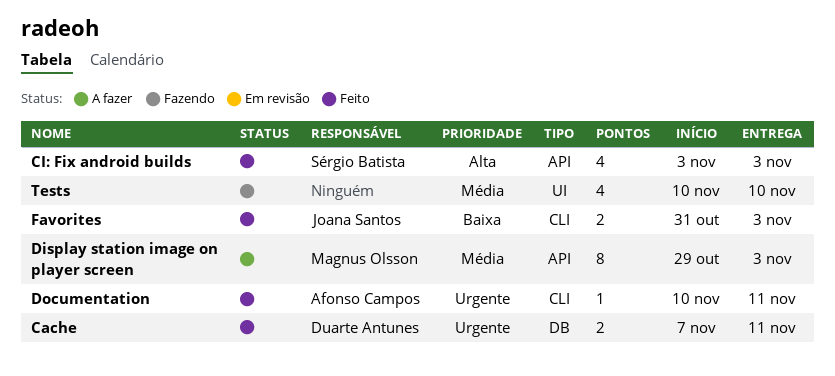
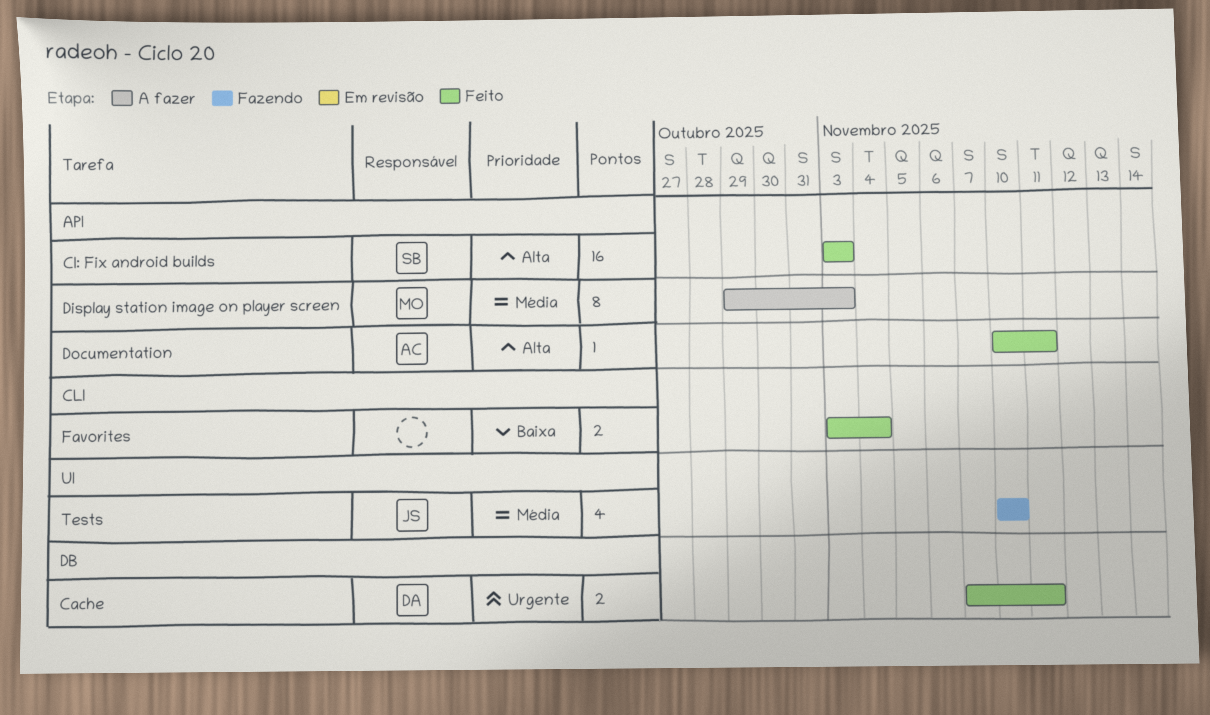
CI: Fix android builds, estimate: 4 -> 16
Documentation, priority: Urgente -> Alta
Documentation, label: CLI -> API
Favorites, owner: Joana Santos -> none
Favorites, start: Oct 31 -> Nov 3
Favorites, due: Nov 3 -> Nov 4
Tests, owner: none -> Joana Santos

